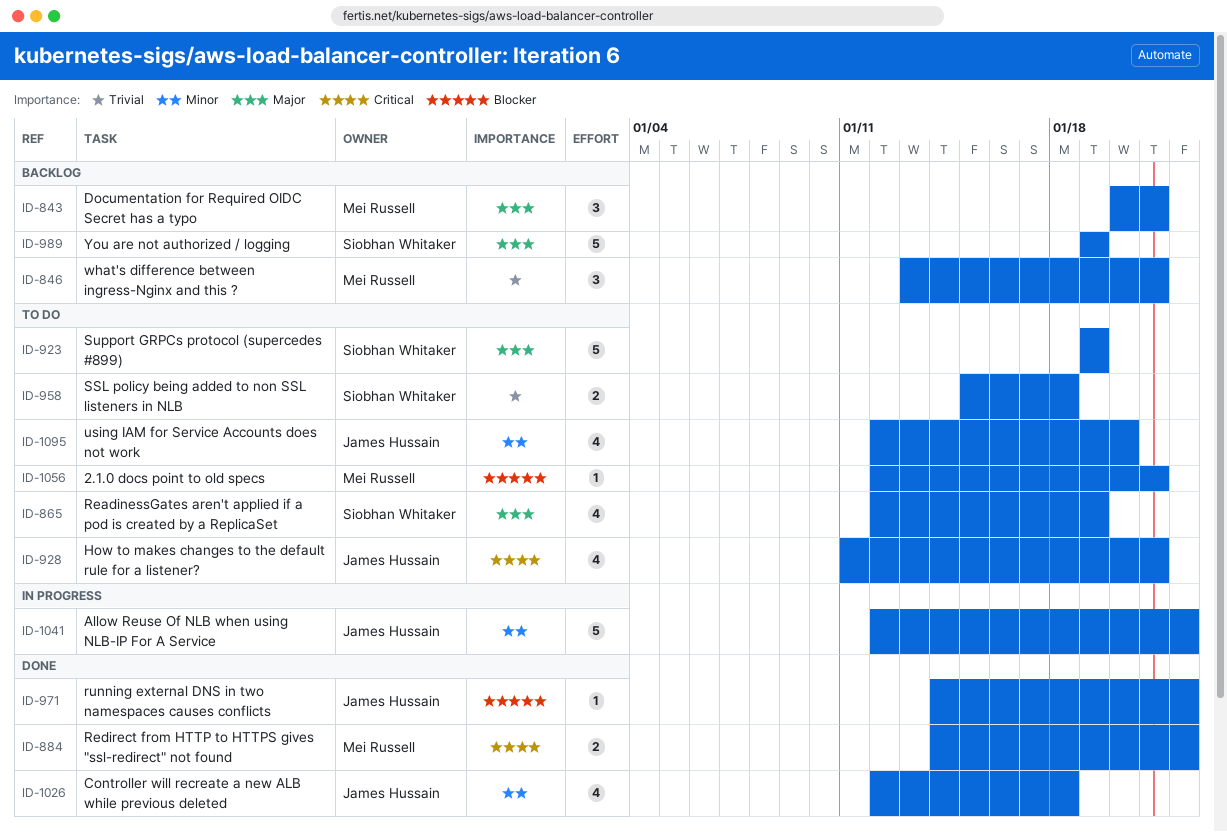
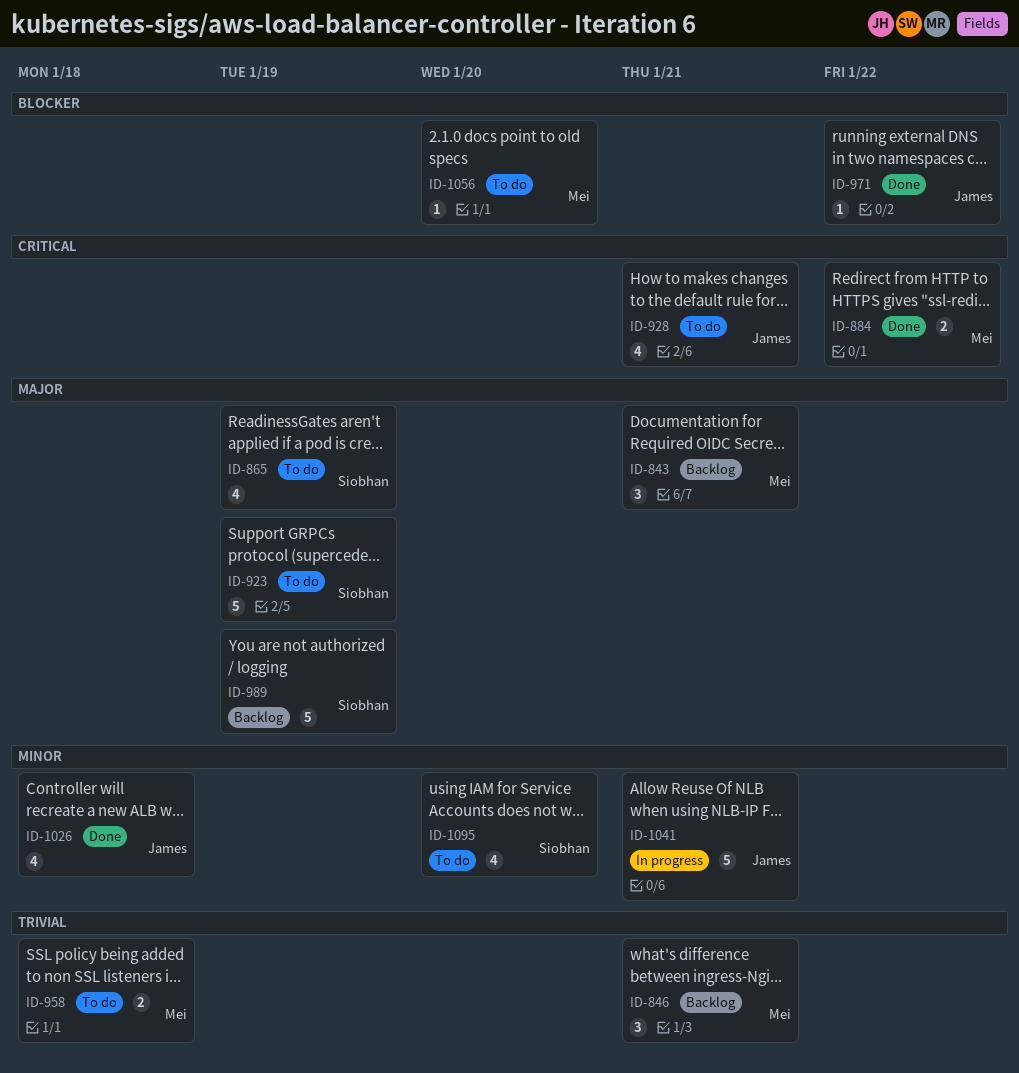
ID-958, owner: Siobhan Whitaker -> Mei Russell
ID-1041, due: Jan 22 -> Jan 21
ID-1056, due: Jan 21 -> Jan 20
ID-1095, owner: James Hussain -> Siobhan Whitaker

